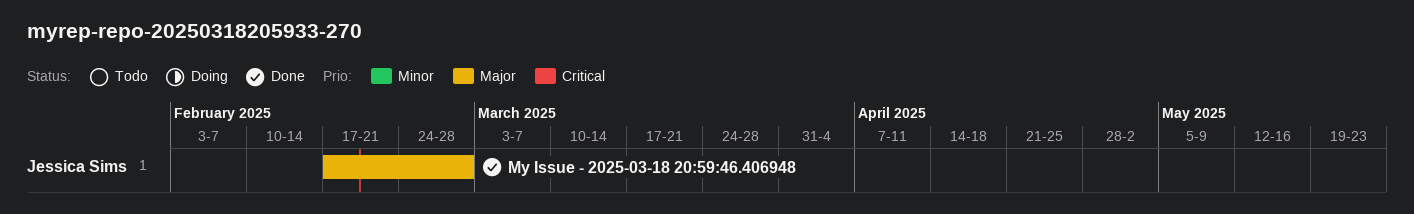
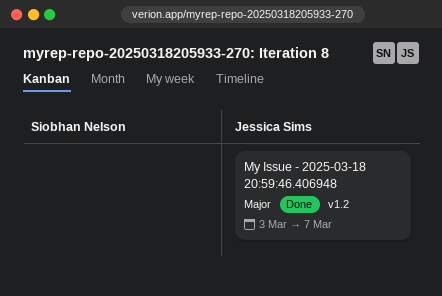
My Issue - 2025-03-18 20:59:46.406948, start: Feb 17 -> Mar 3
My Issue - 2025-03-18 20:59:46.406948, due: Feb 28 -> Mar 7

